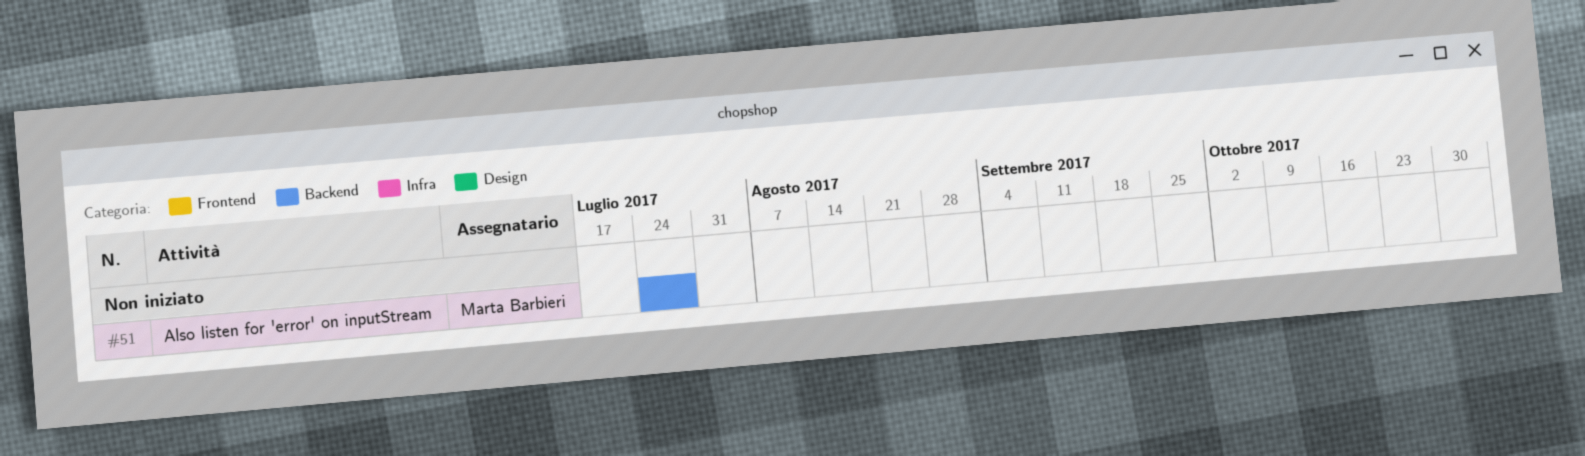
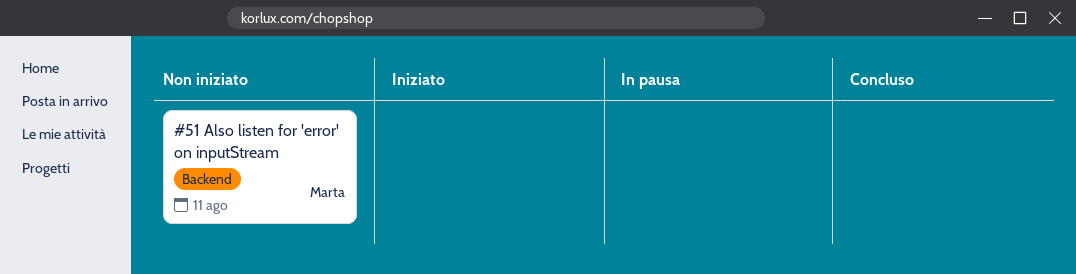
#51, due: Jul 28 -> Aug 11

